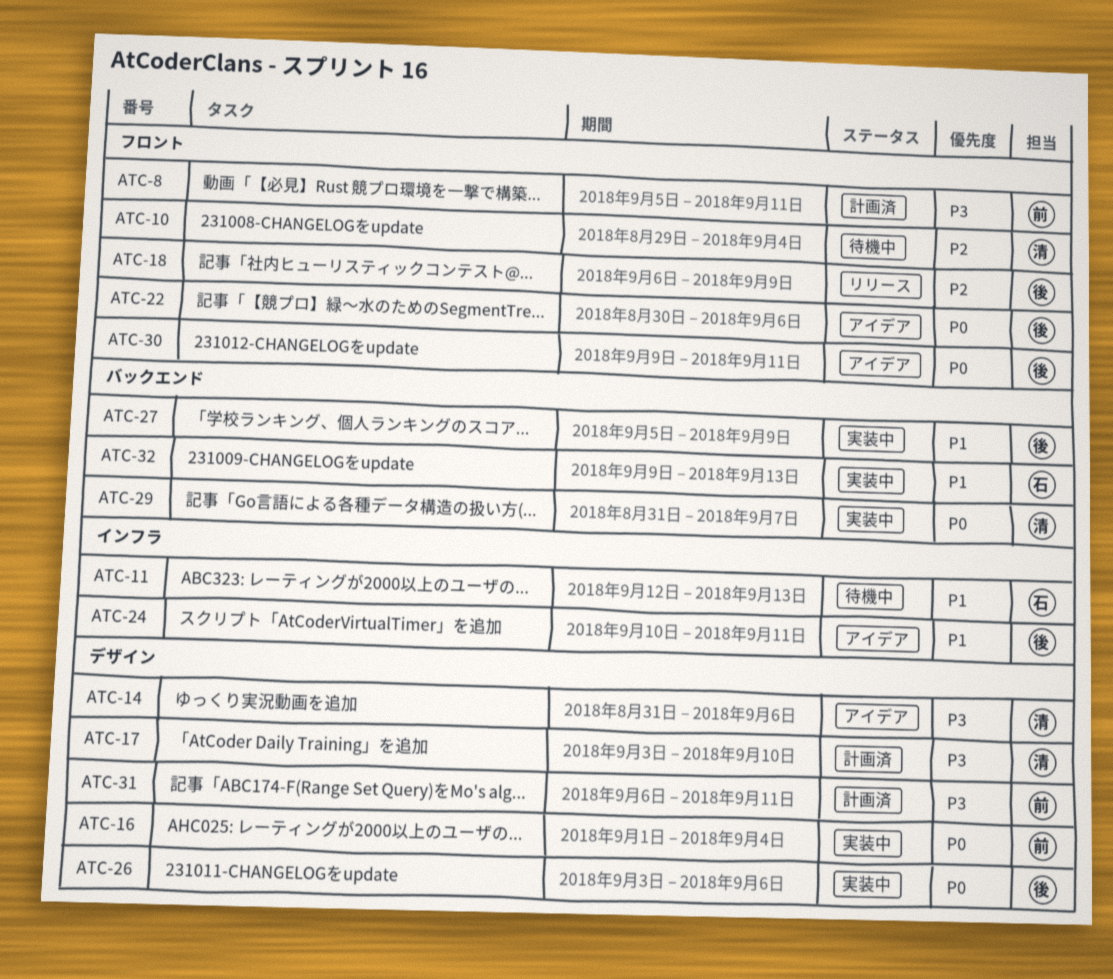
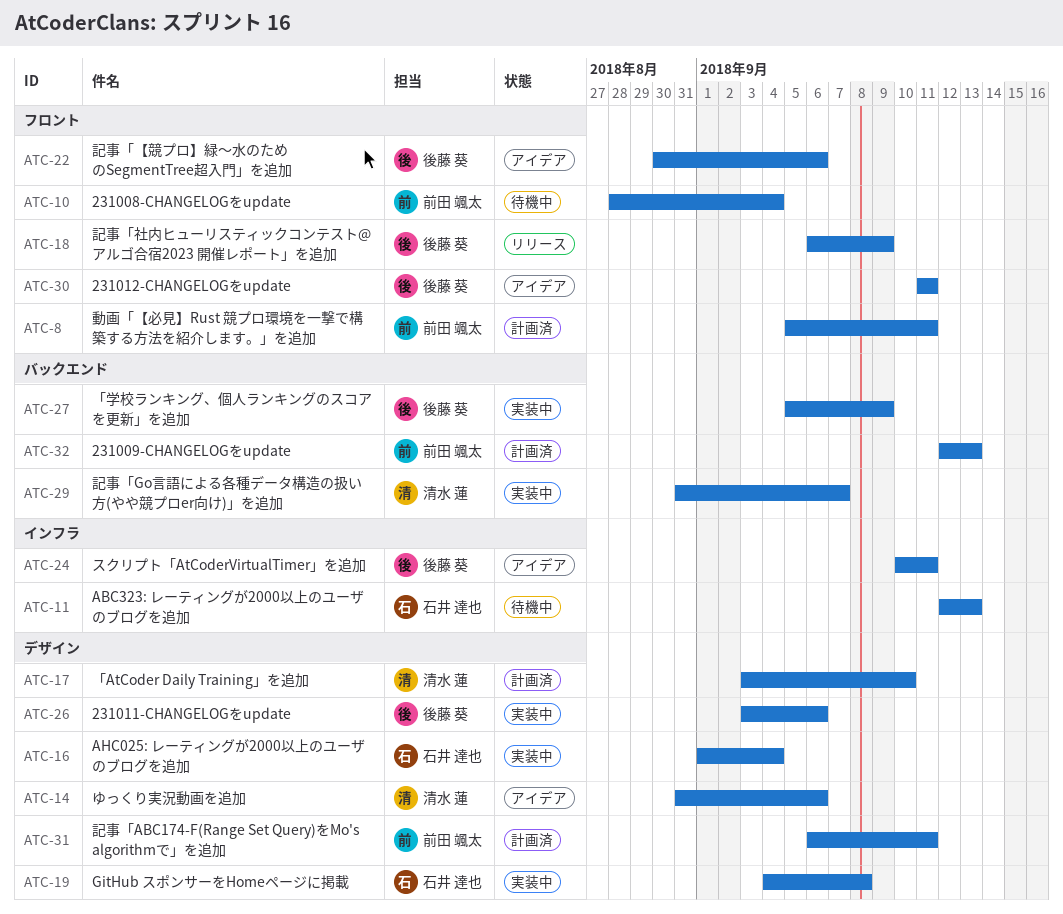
ATC-10, owner: 清水 蓮 -> 前田 颯太
ATC-10, start: Aug 29 -> Aug 28
ATC-16, owner: 前田 颯太 -> 石井 達也
ATC-19: none -> present
ATC-30, start: Sep 9 -> Sep 11
ATC-32, status: 実装中 -> 計画済
ATC-32, owner: 石井 達也 -> 前田 颯太
ATC-32, start: Sep 9 -> Sep 12

